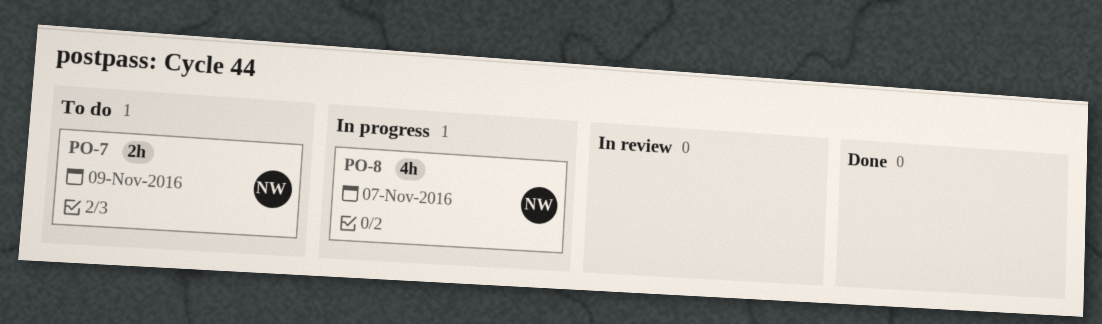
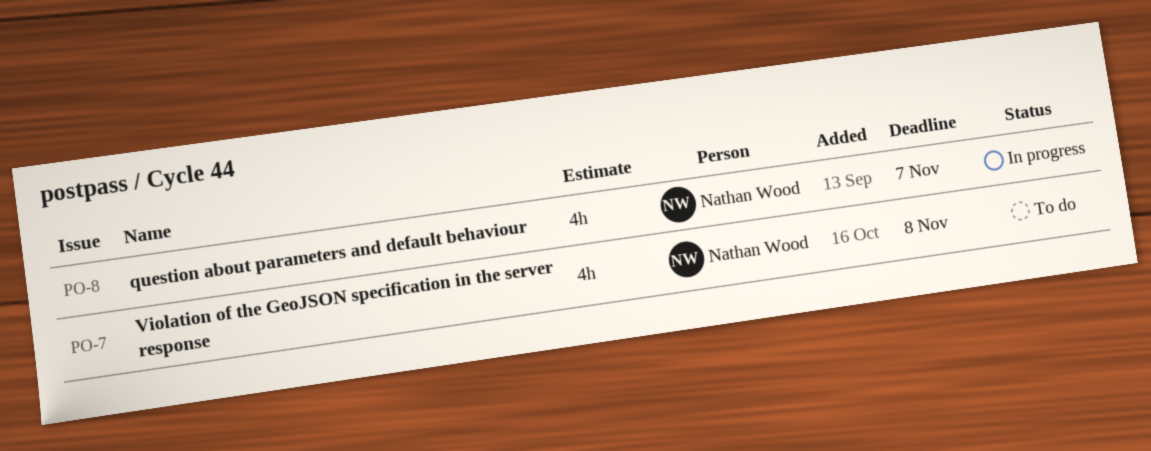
PO-7, estimate: 2h -> 4h
PO-7, due: Nov 9 -> Nov 8

